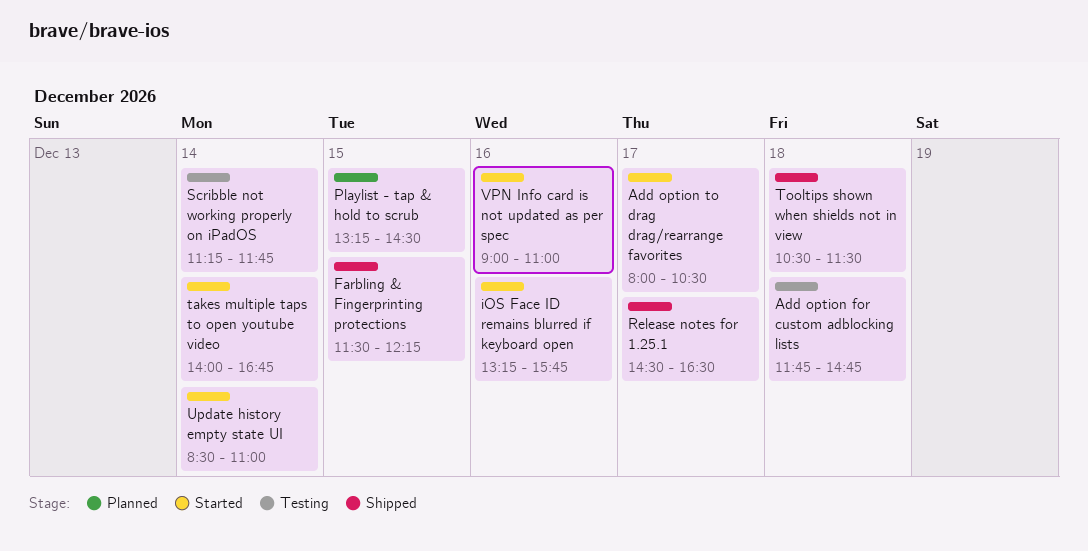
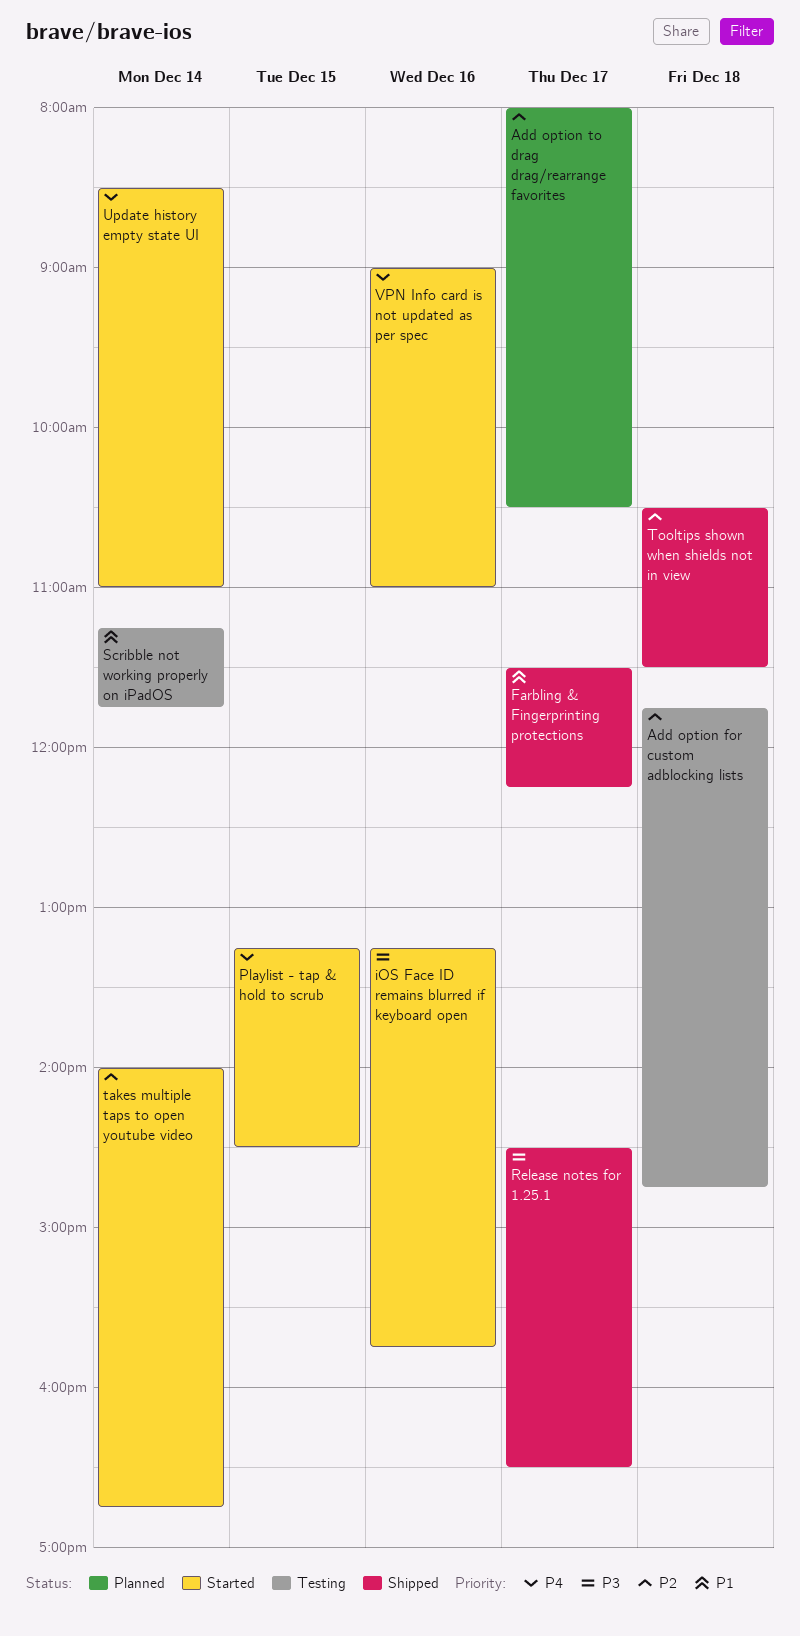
Add option to drag drag/rearrange favorites, status: Started -> Planned
Farbling & Fingerprinting protections, day: Dec 15 -> Dec 17
Playlist - tap & hold to scrub, status: Planned -> Started

